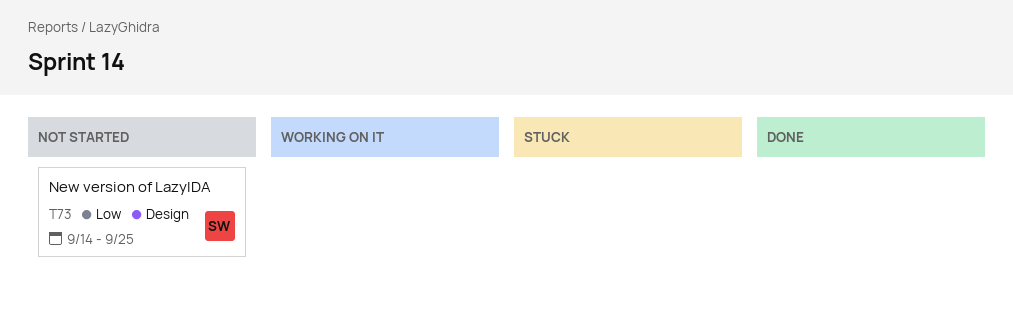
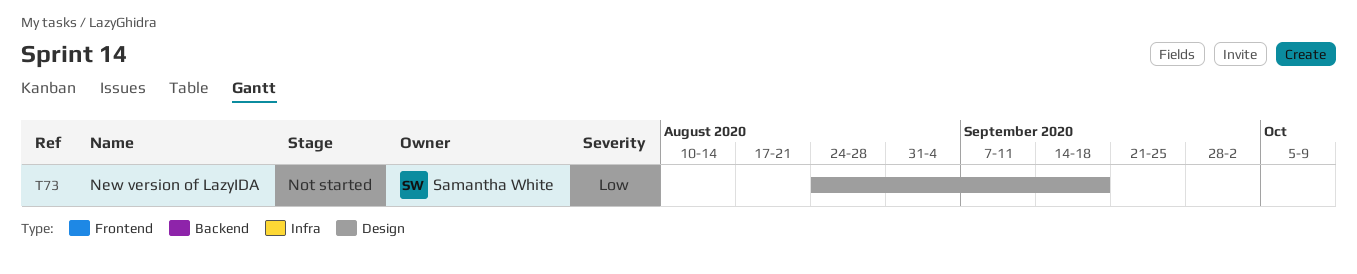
T73, start: Sep 14 -> Aug 24
T73, due: Sep 25 -> Sep 18

